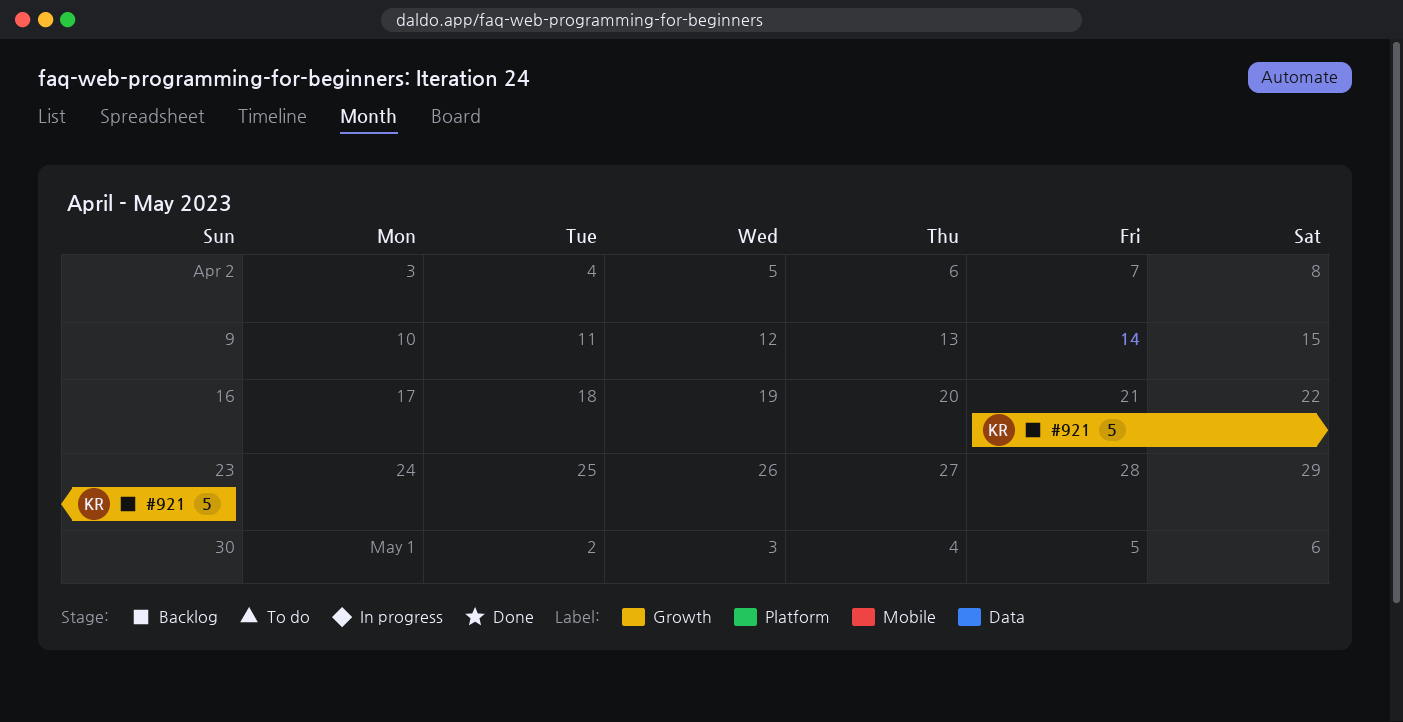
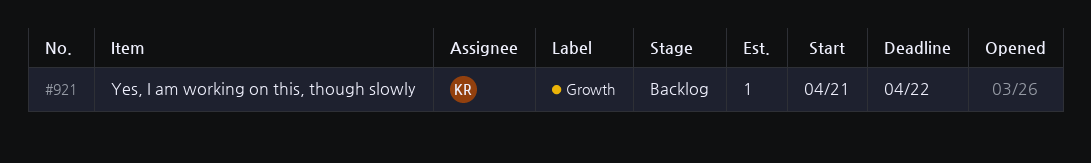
#921, estimate: 5 -> 1
#921, due: Apr 23 -> Apr 22

